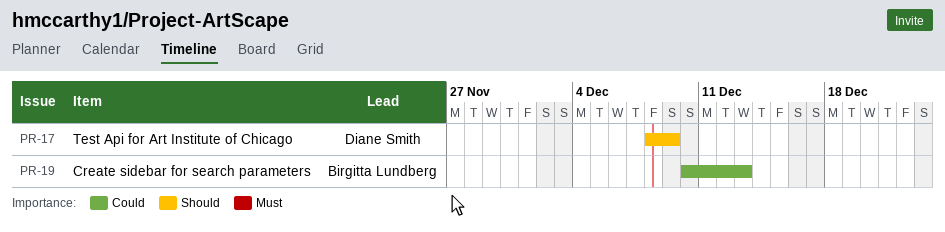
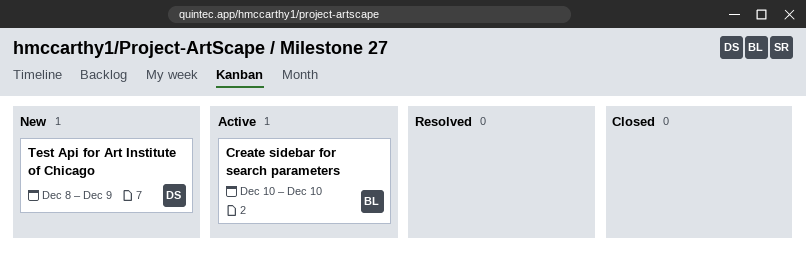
Create sidebar for search parameters, due: Dec 13 -> Dec 10

